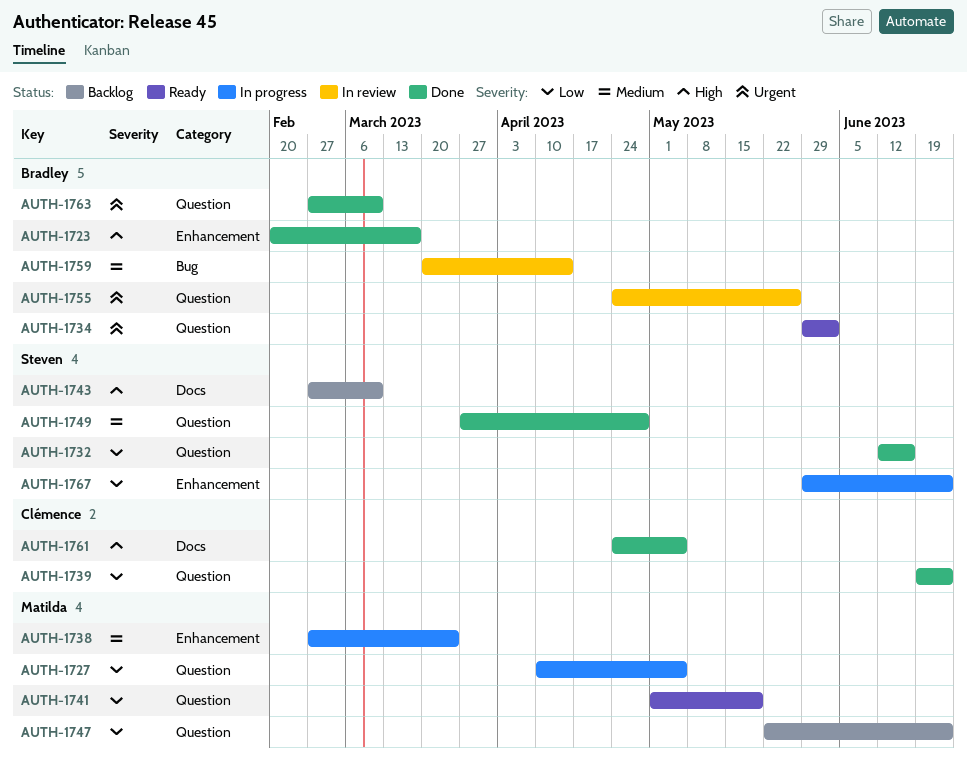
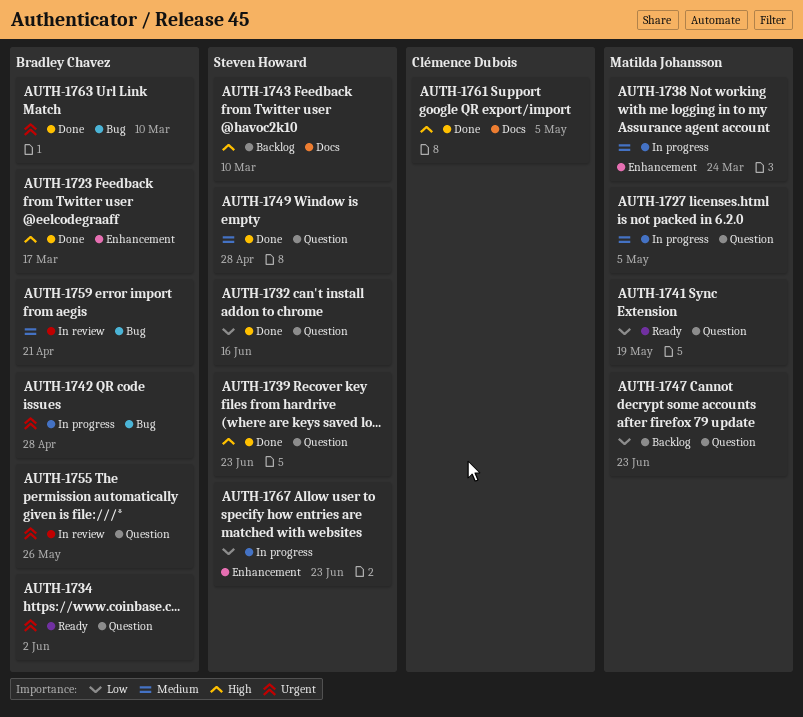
AUTH-1727, priority: Low -> Medium
AUTH-1739, owner: Clémence Dubois -> Steven Howard
AUTH-1739, priority: Low -> High
AUTH-1742: none -> present
AUTH-1759, due: Apr 14 -> Apr 21
AUTH-1763, label: Question -> Bug

